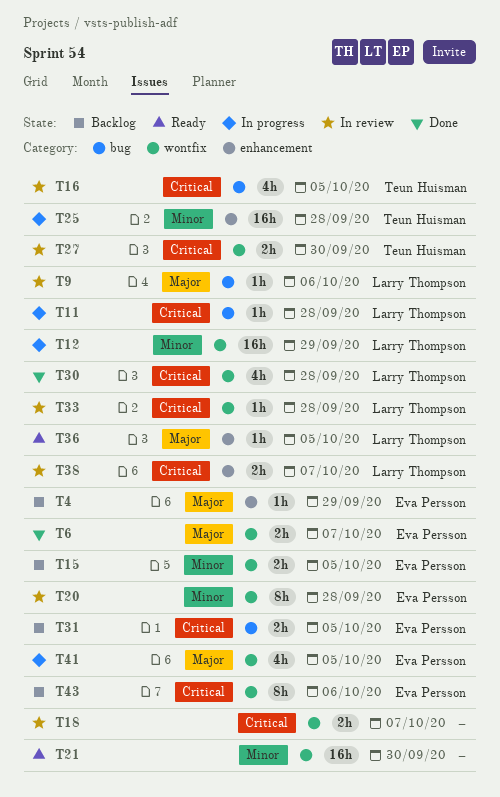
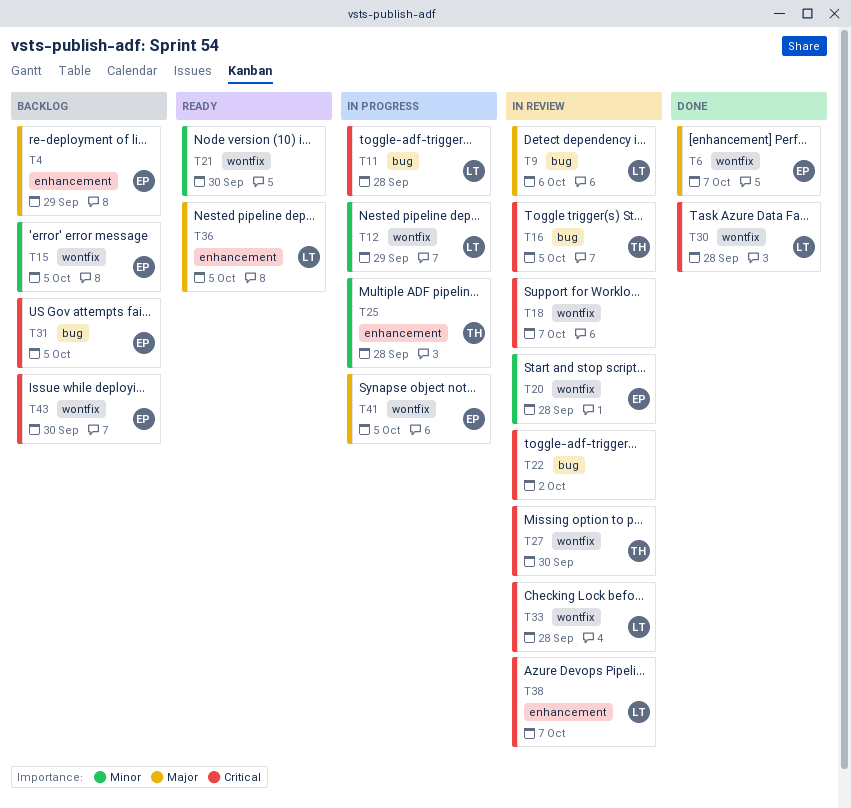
T22: none -> present
T43, due: Oct 6 -> Sep 30

